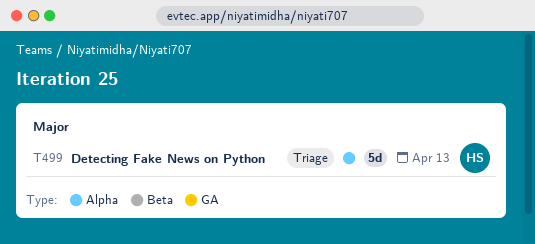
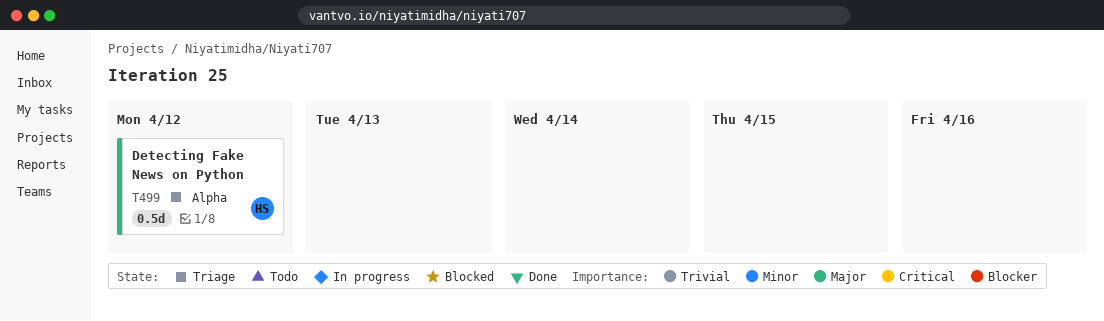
T499, estimate: 5d -> 0.5d
T499, due: Apr 13 -> Apr 12

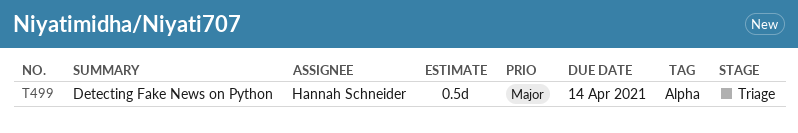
T499, due: Apr 12 -> Apr 14

